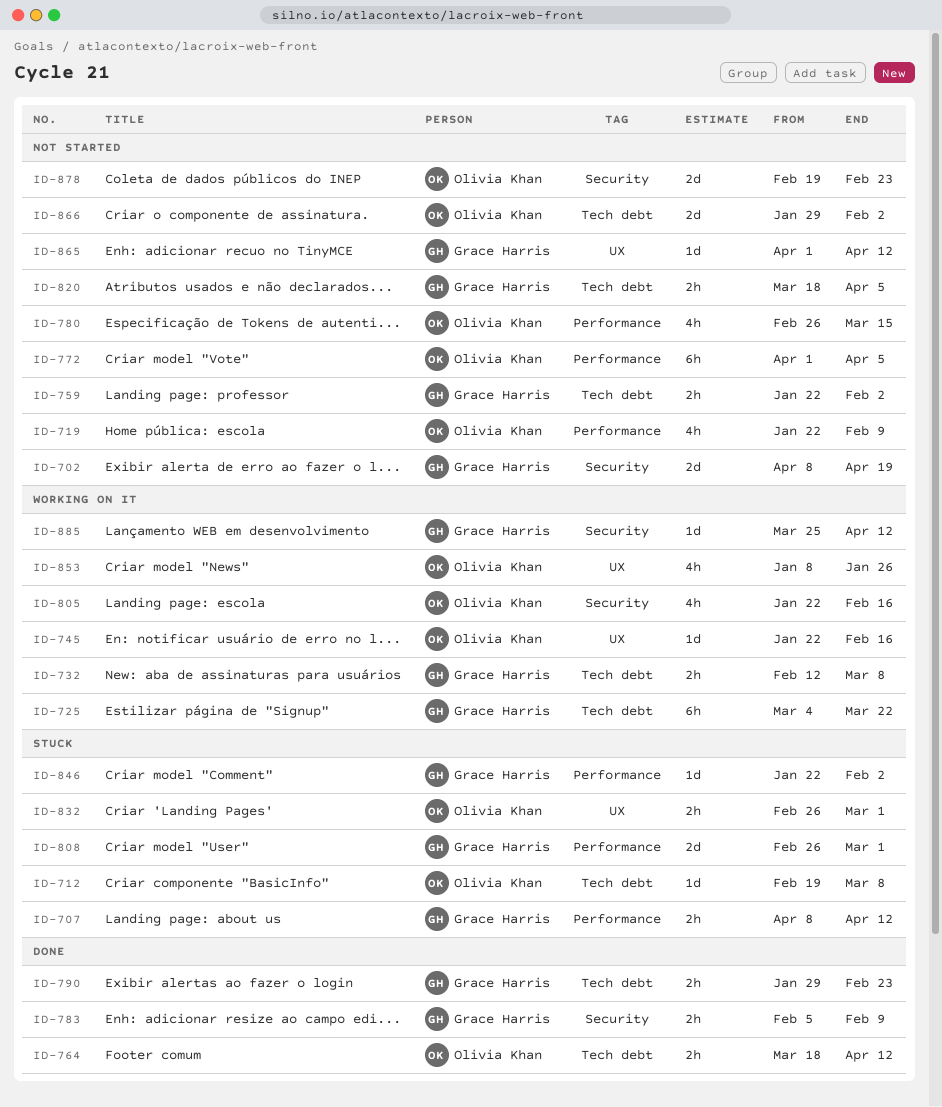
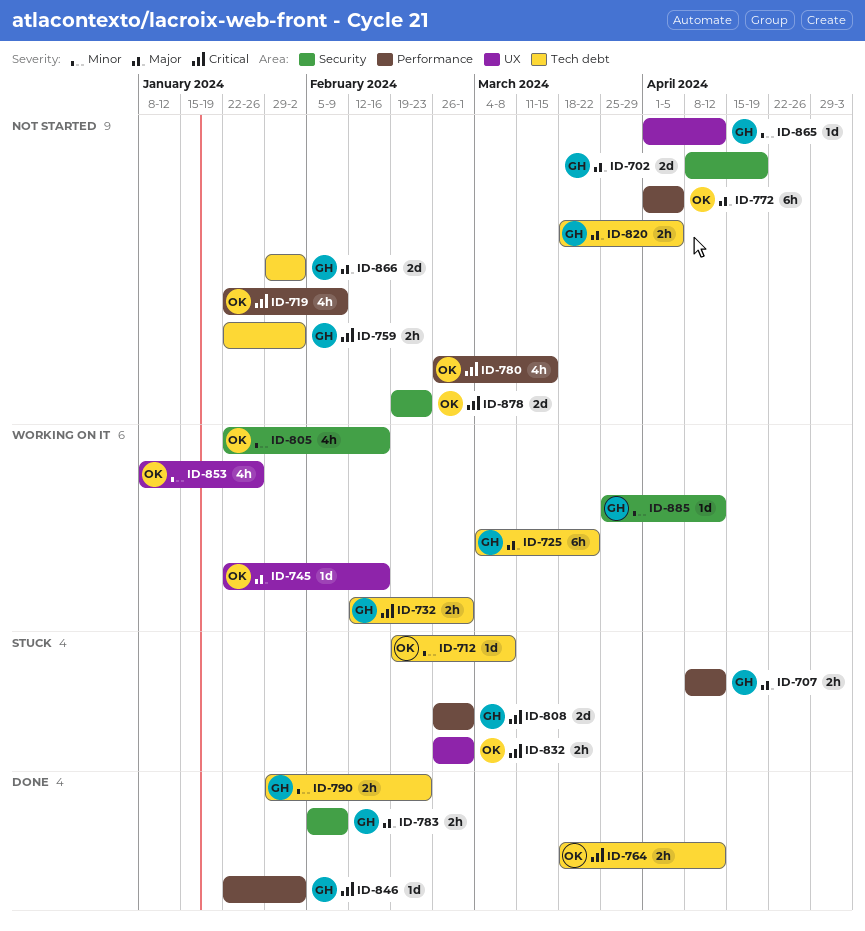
ID-732, due: Mar 8 -> Mar 1
ID-846, status: Stuck -> Done
ID-866, owner: Olivia Khan -> Grace Harris

